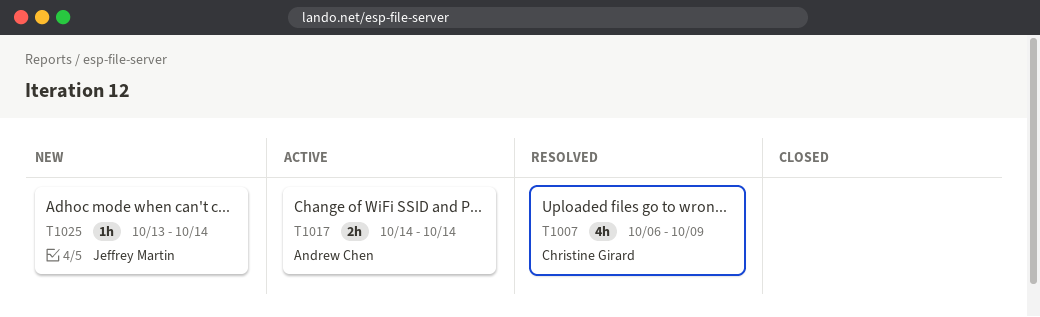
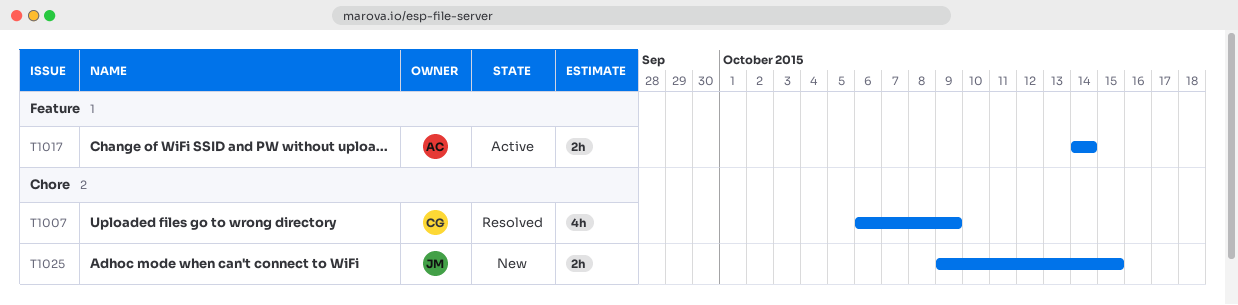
T1025, estimate: 1h -> 2h
T1025, start: Oct 13 -> Oct 9
T1025, due: Oct 14 -> Oct 15

